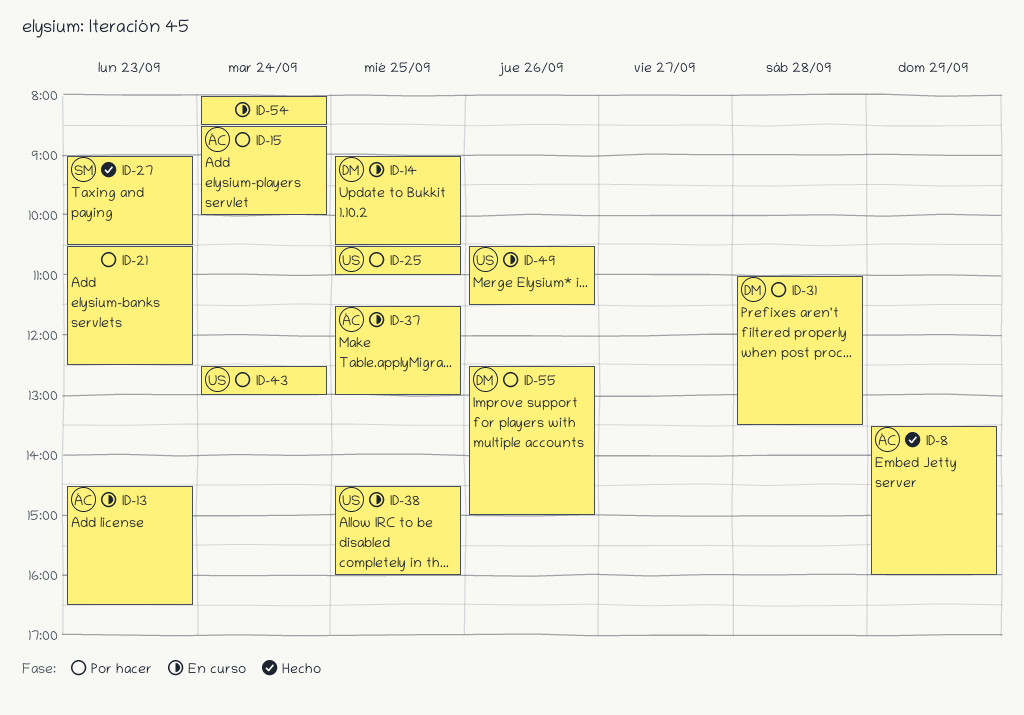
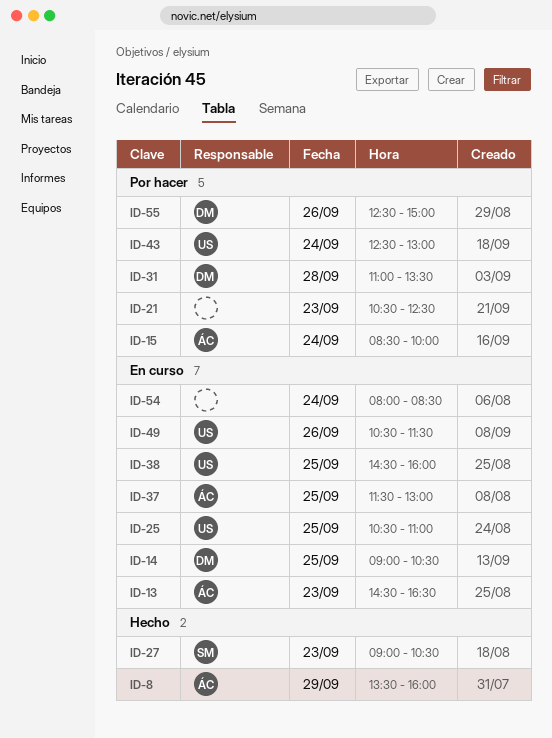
ID-25, status: Por hacer -> En curso

